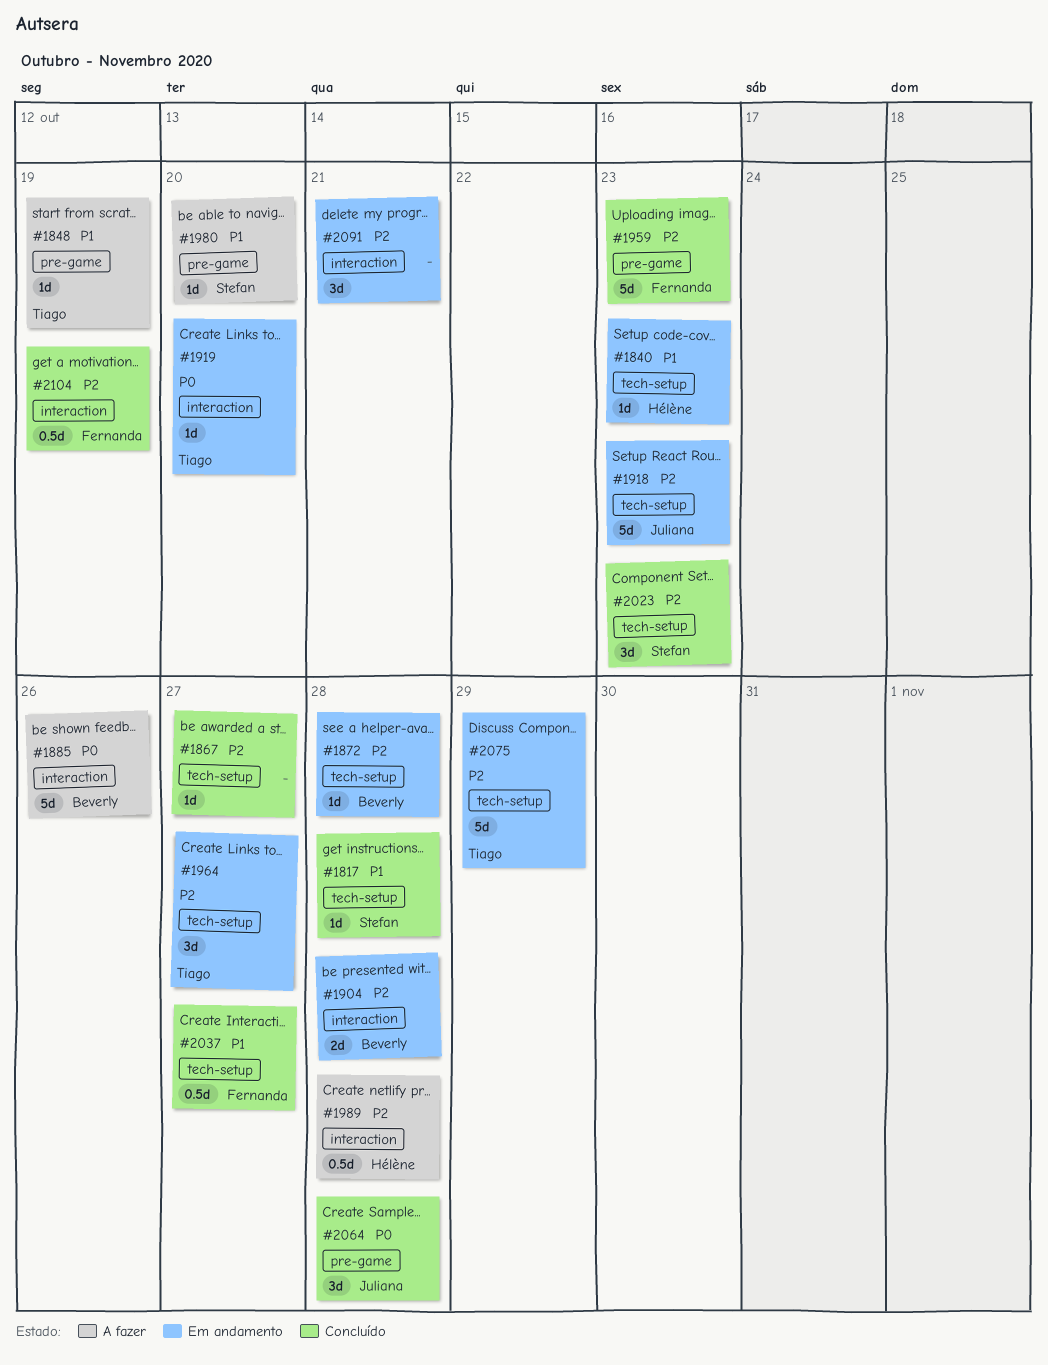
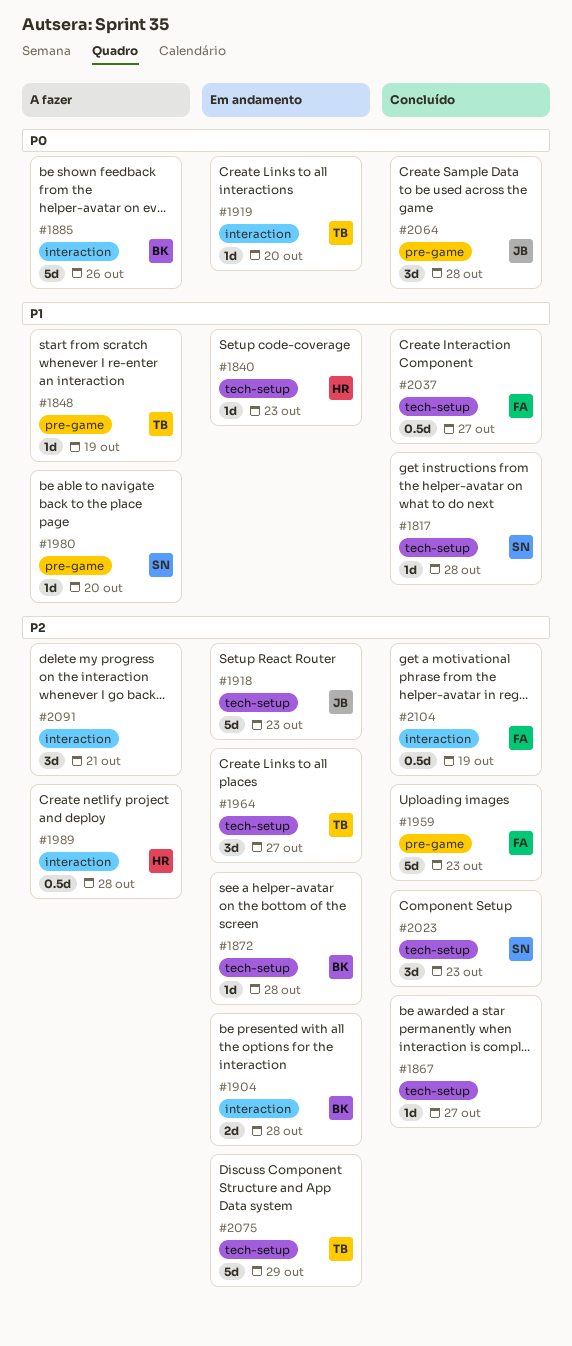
#2091, status: Em andamento -> A fazer

